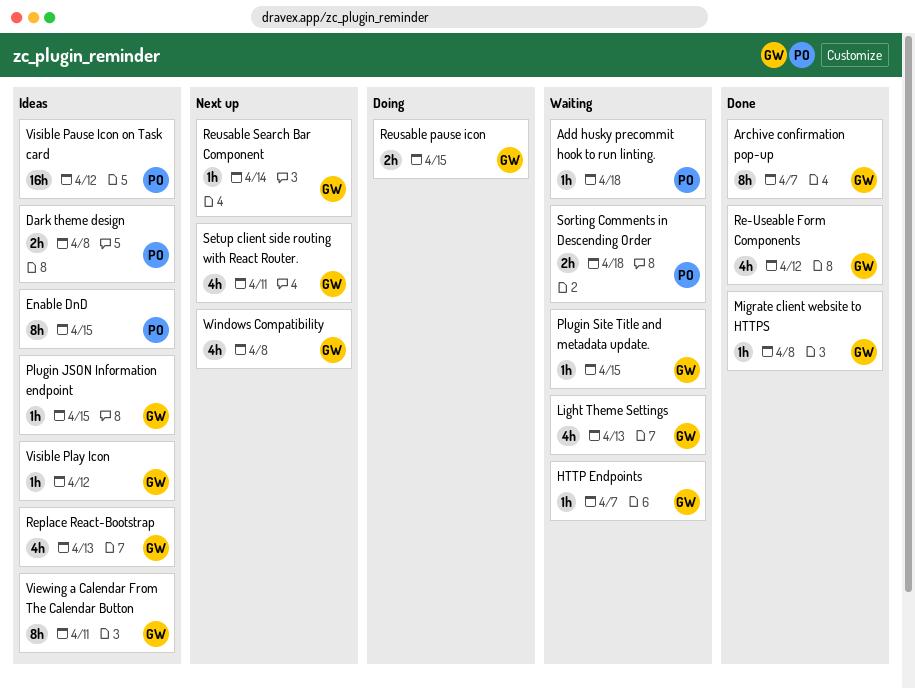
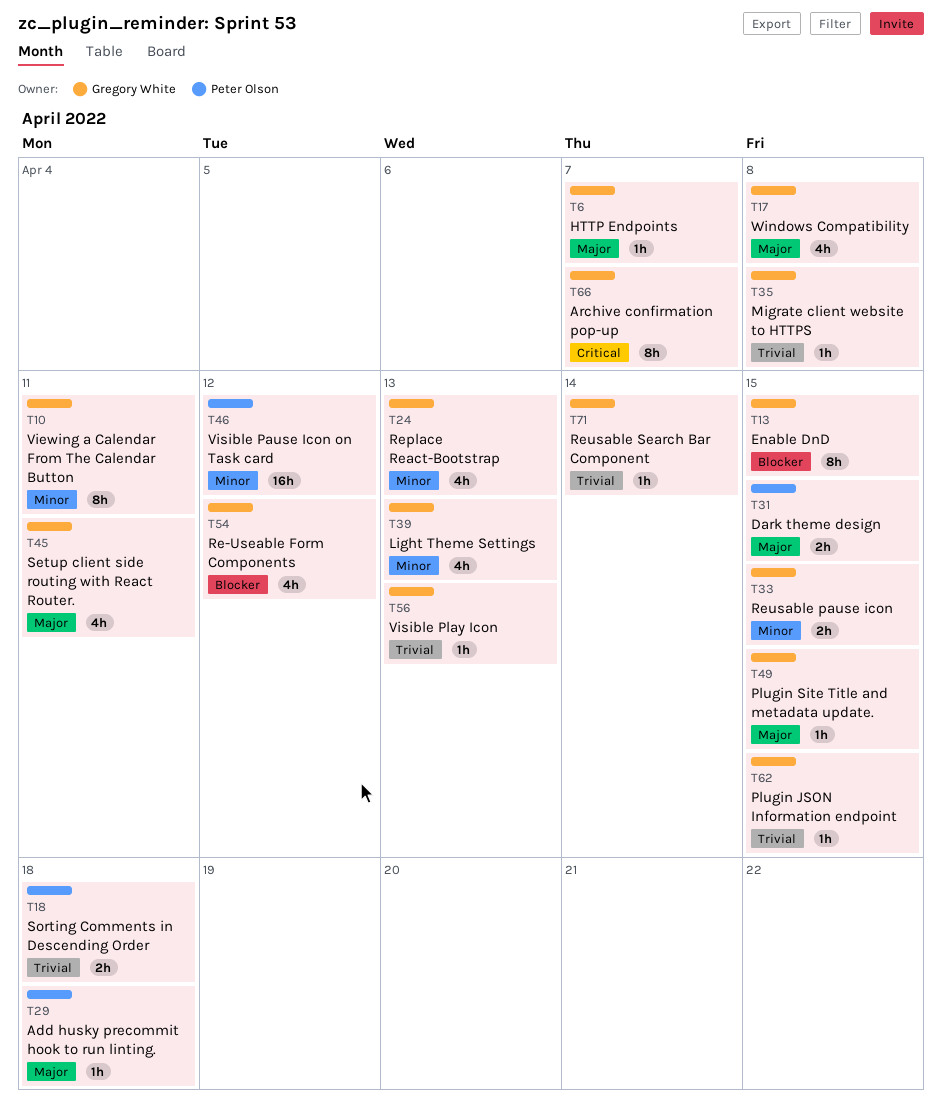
Dark theme design, due: Apr 8 -> Apr 15
Enable DnD, owner: Peter Olson -> Gregory White
Visible Play Icon, due: Apr 12 -> Apr 13

